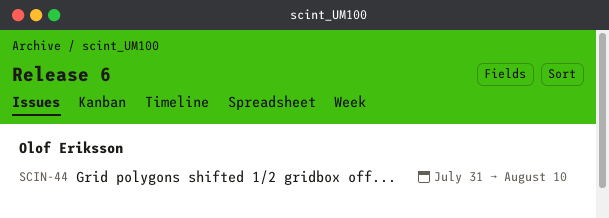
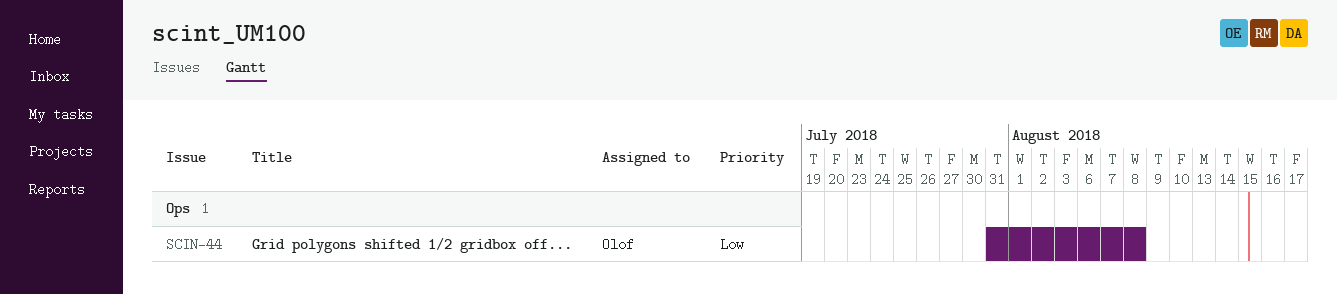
SCIN-44, due: Aug 10 -> Aug 8

